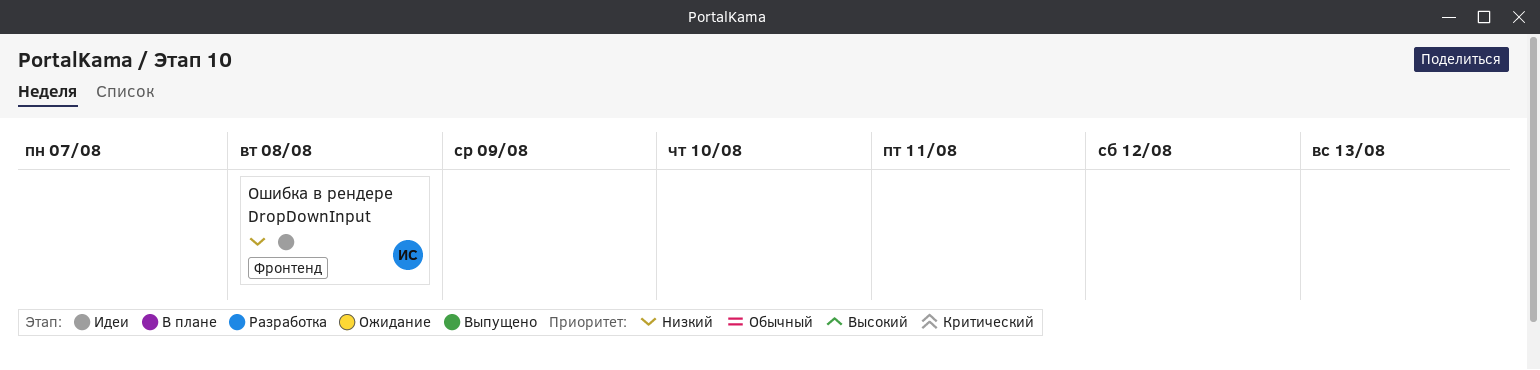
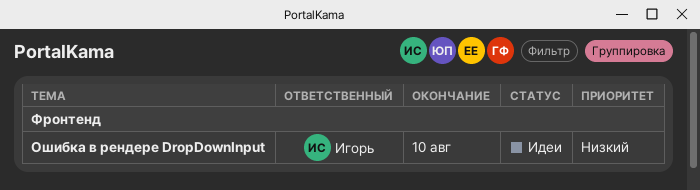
Ошибка в рендере DropDownInput, due: Aug 8 -> Aug 10

